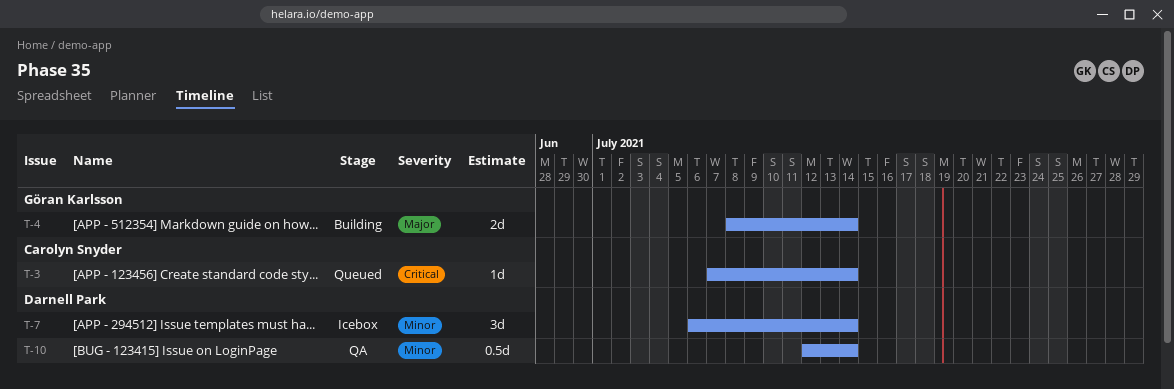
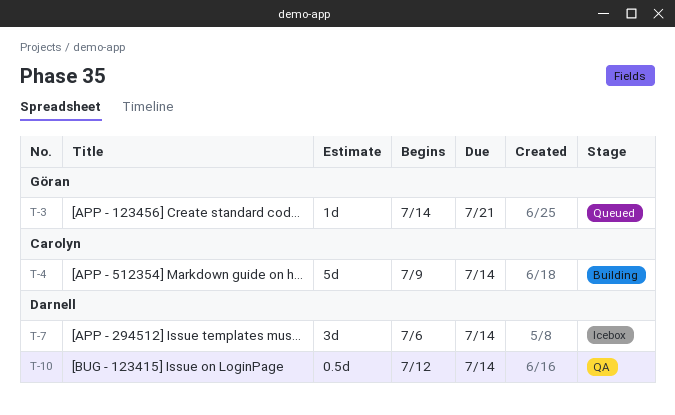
T-3, owner: Carolyn Snyder -> Göran Karlsson
T-3, start: Jul 7 -> Jul 14
T-3, due: Jul 14 -> Jul 21
T-4, owner: Göran Karlsson -> Carolyn Snyder
T-4, estimate: 2d -> 5d
T-4, start: Jul 8 -> Jul 9

